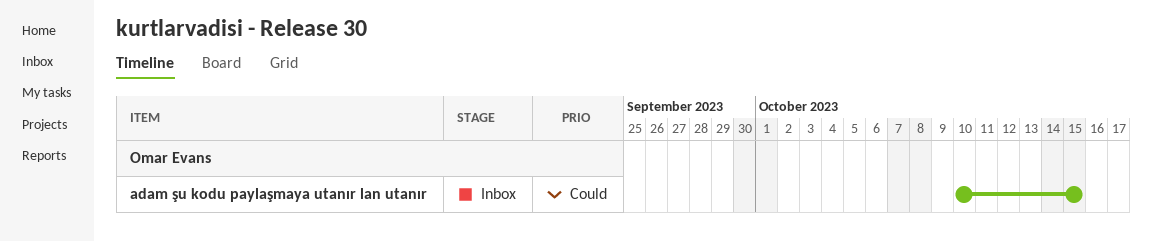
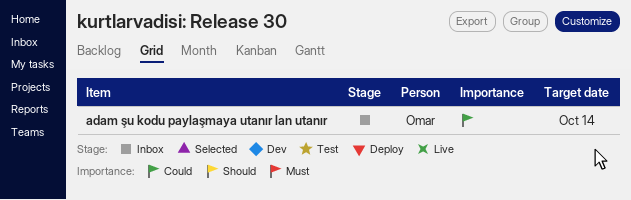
adam şu kodu paylaşmaya utanır lan utanır, due: Oct 15 -> Oct 14

